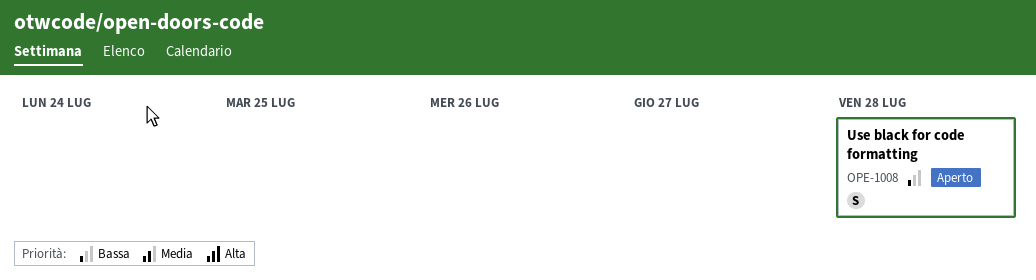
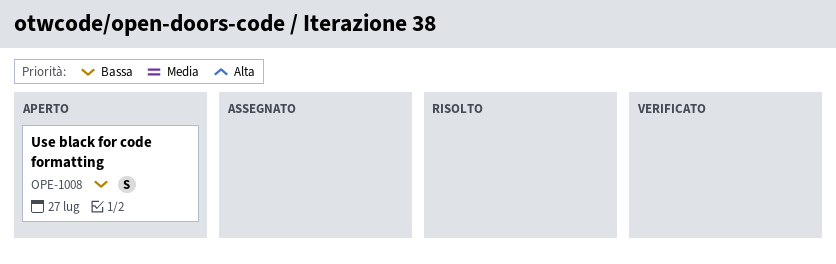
OPE-1008, due: Jul 28 -> Jul 27

